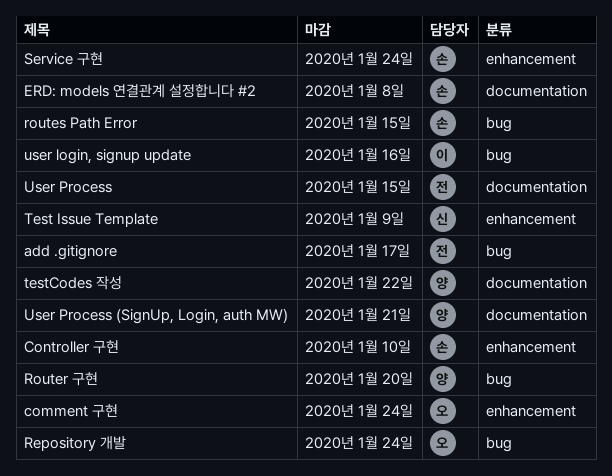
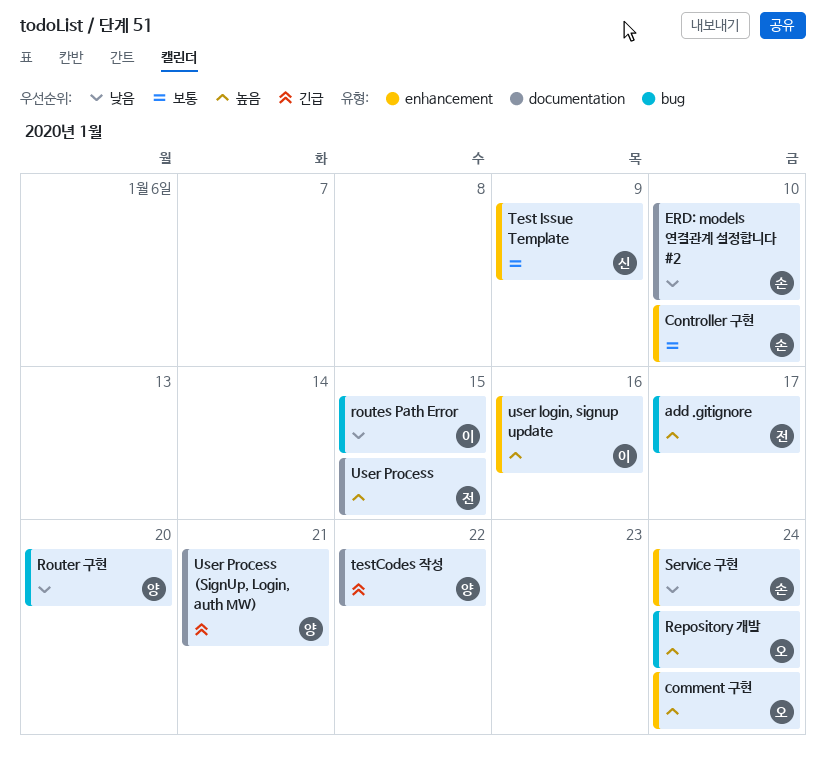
ERD: models 연결관계 설정합니다 #2, due: Jan 8 -> Jan 10
routes Path Error, owner: 손 -> 이
user login, signup update, label: bug -> enhancement

